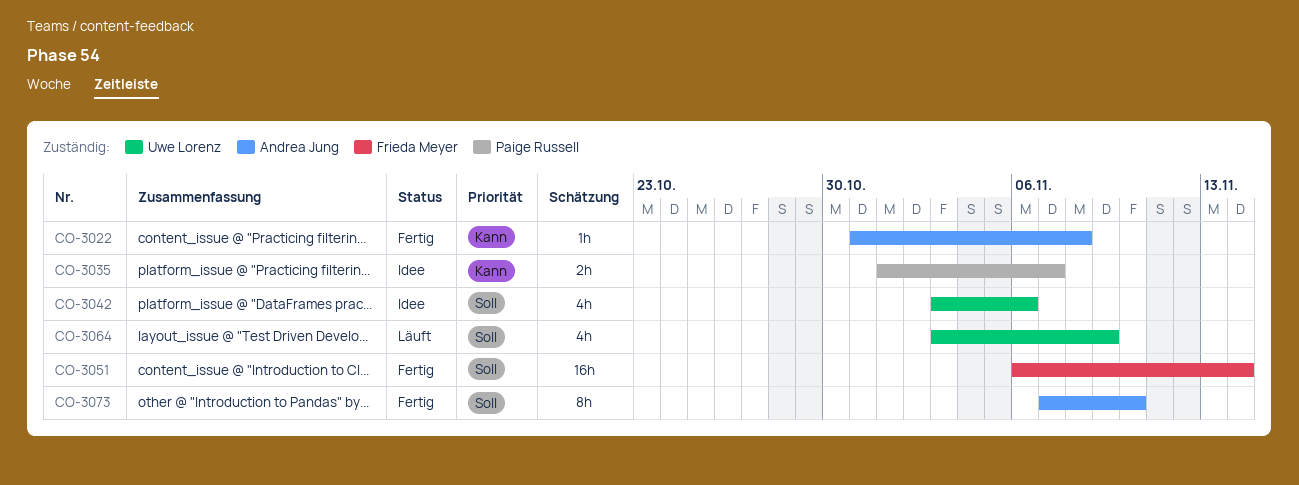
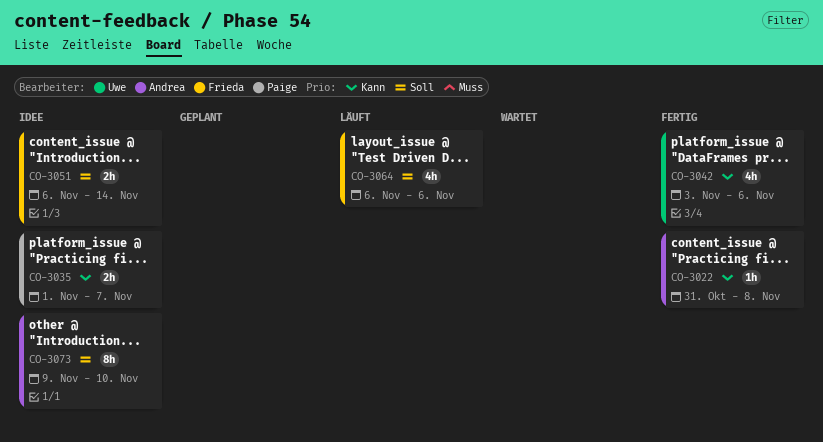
CO-3042, status: Idee -> Fertig
CO-3042, priority: Soll -> Kann
CO-3051, status: Fertig -> Idee
CO-3051, estimate: 16h -> 2h
CO-3064, owner: Uwe Lorenz -> Frieda Meyer
CO-3064, start: Nov 3 -> Nov 6
CO-3064, due: Nov 9 -> Nov 6
CO-3073, status: Fertig -> Idee
CO-3073, start: Nov 7 -> Nov 9

